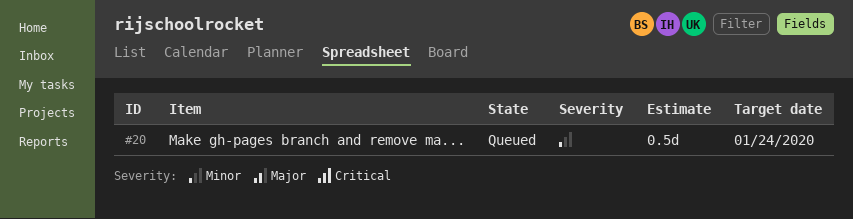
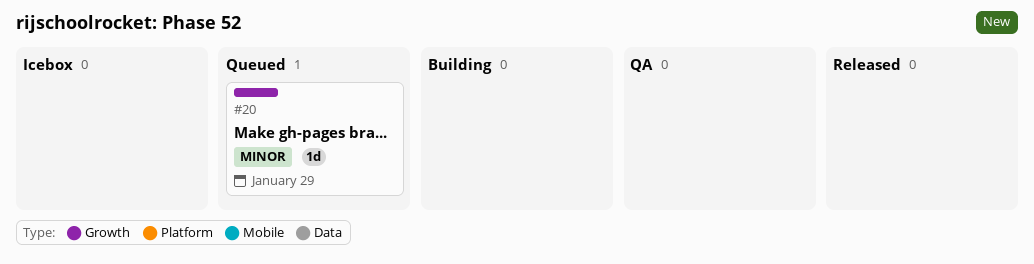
#20, estimate: 0.5d -> 1d
#20, due: Jan 24 -> Jan 29

